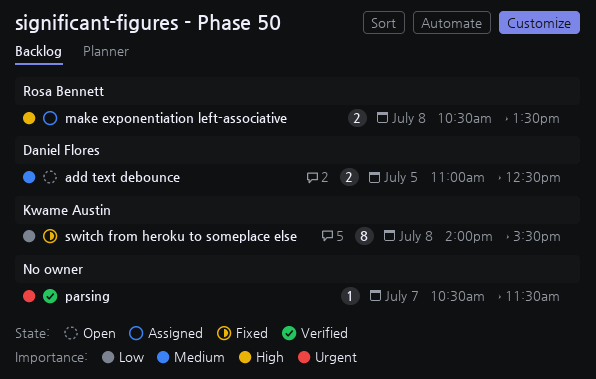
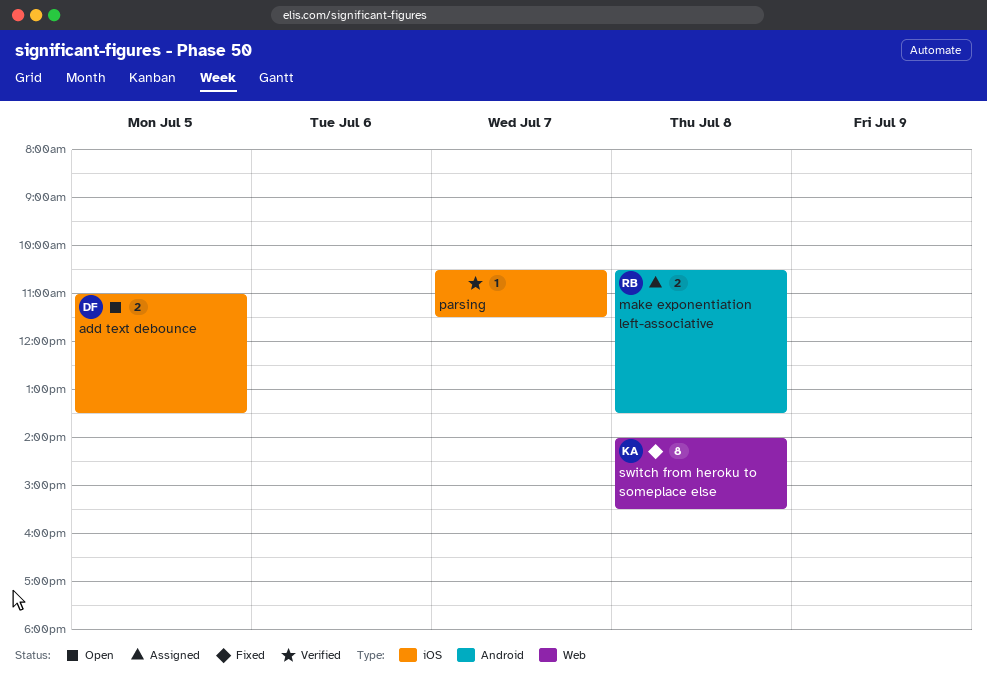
add text debounce, ends: 12:30 -> 13:30

